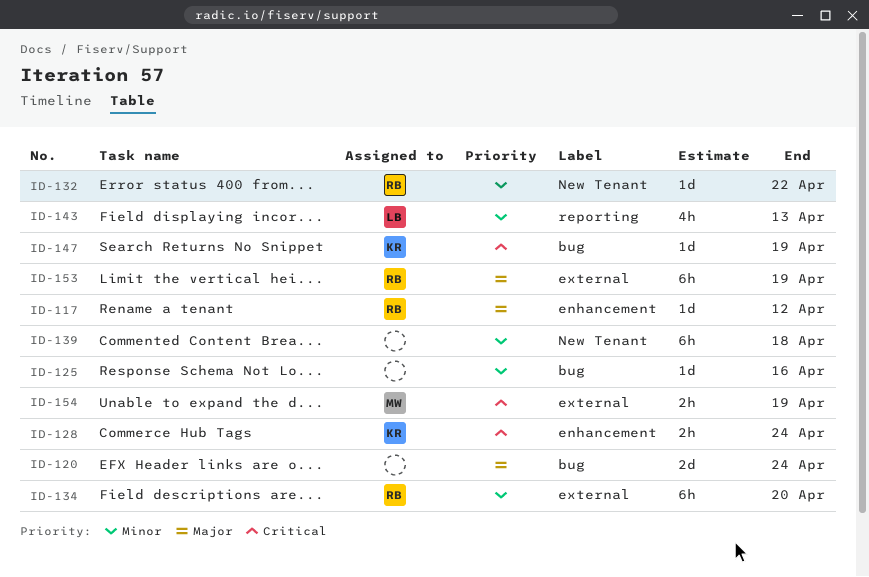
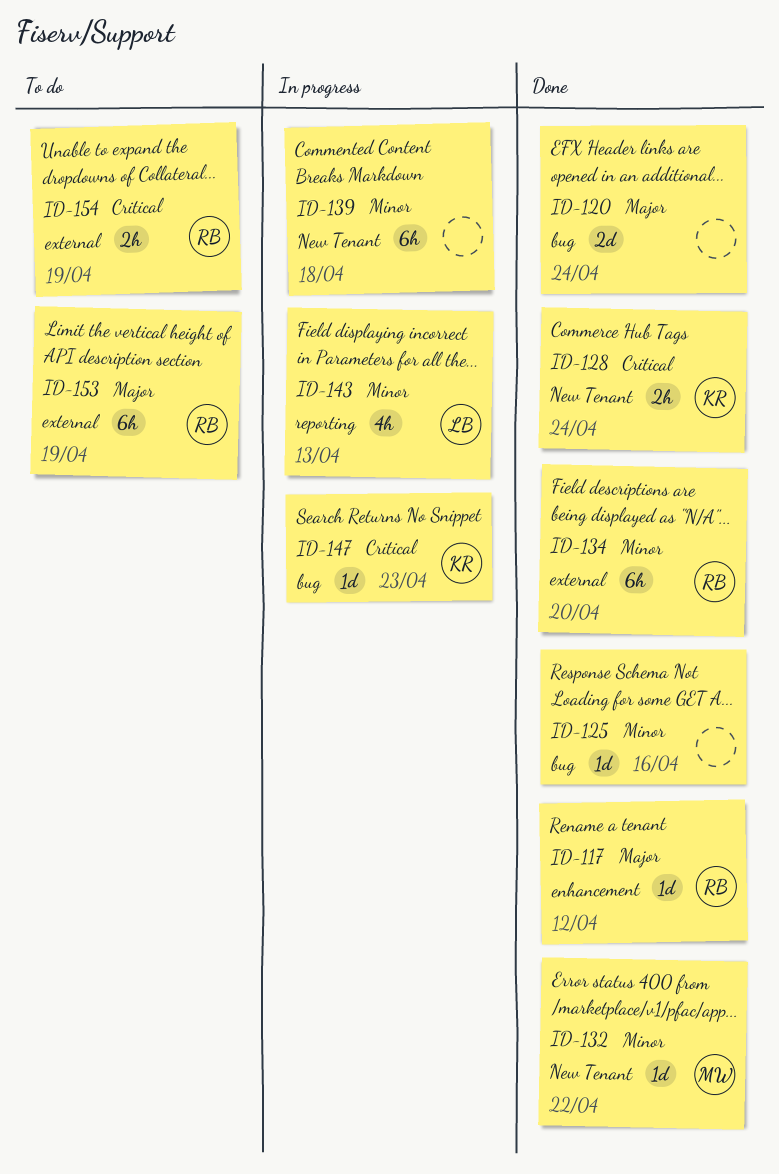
ID-128, label: enhancement -> New Tenant
ID-132, owner: RB -> MW
ID-147, due: Apr 19 -> Apr 23
ID-154, owner: MW -> RB

